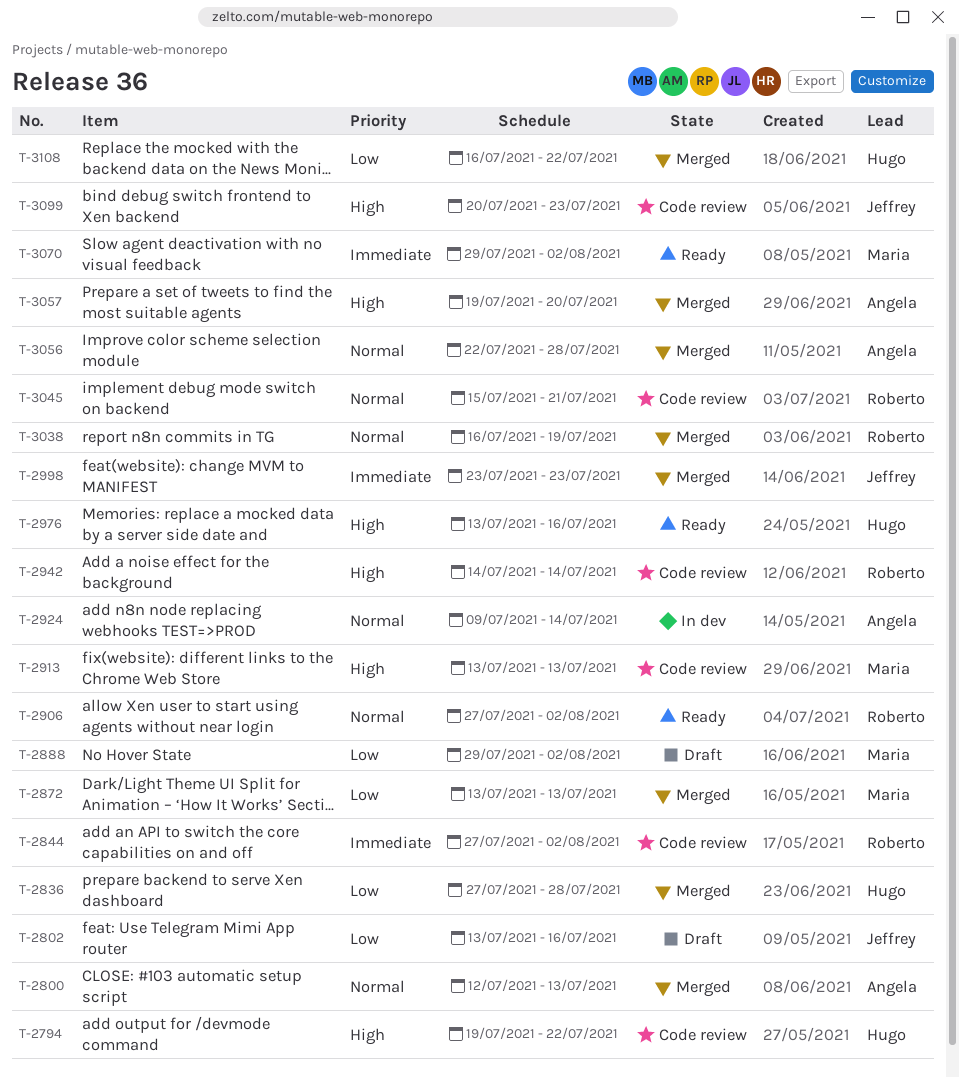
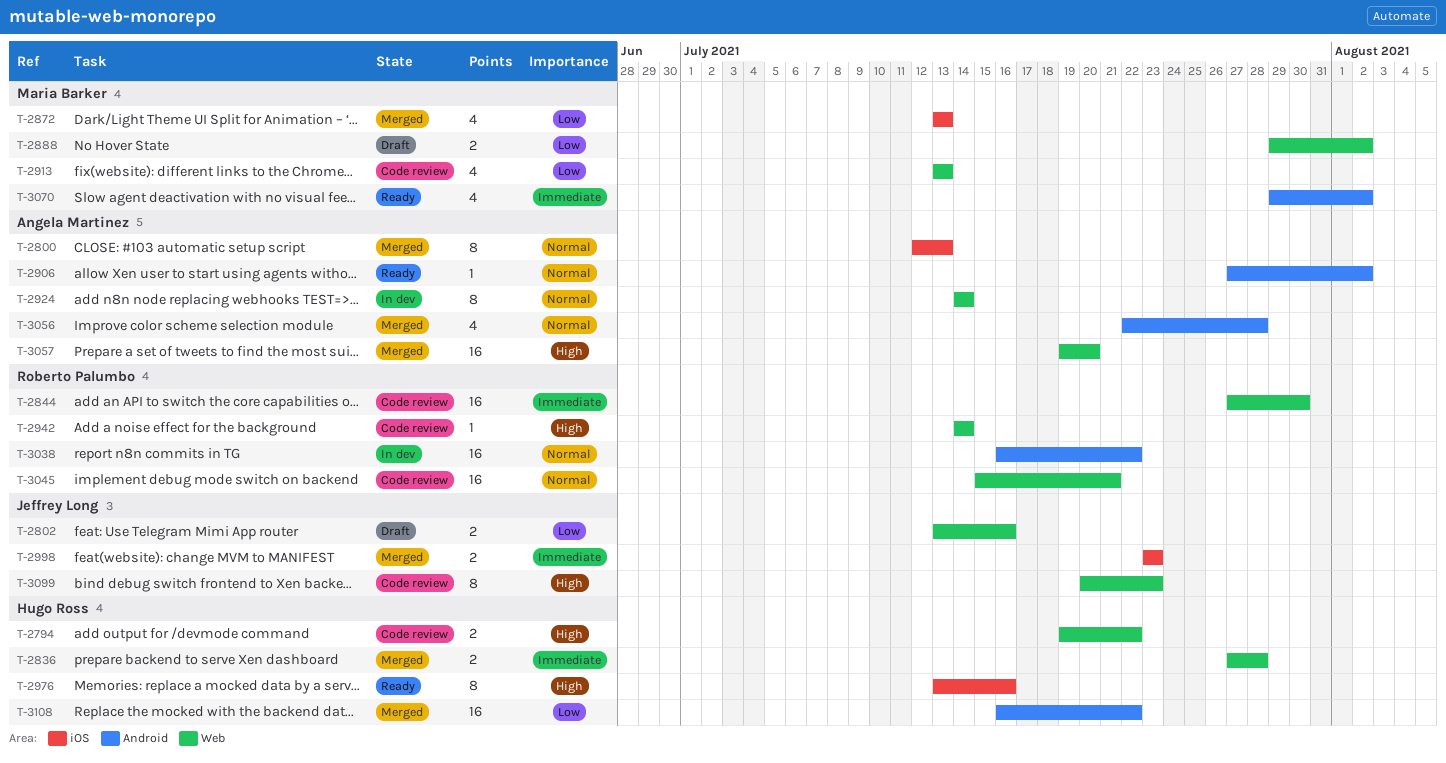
T-2836, priority: Low -> Immediate
T-2844, due: Aug 2 -> Jul 30
T-2906, owner: Roberto Palumbo -> Angela Martinez
T-2913, priority: High -> Low
T-2924, start: Jul 9 -> Jul 14
T-3038, status: Merged -> In dev
T-3038, due: Jul 19 -> Jul 22

